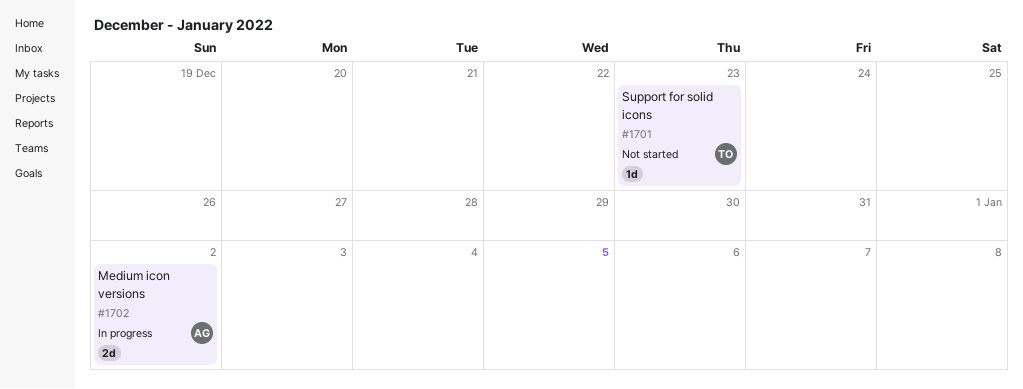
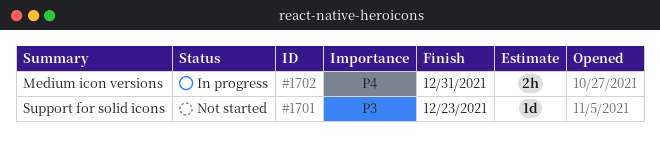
#1702, estimate: 2d -> 2h
#1702, due: Jan 2 -> Dec 31

